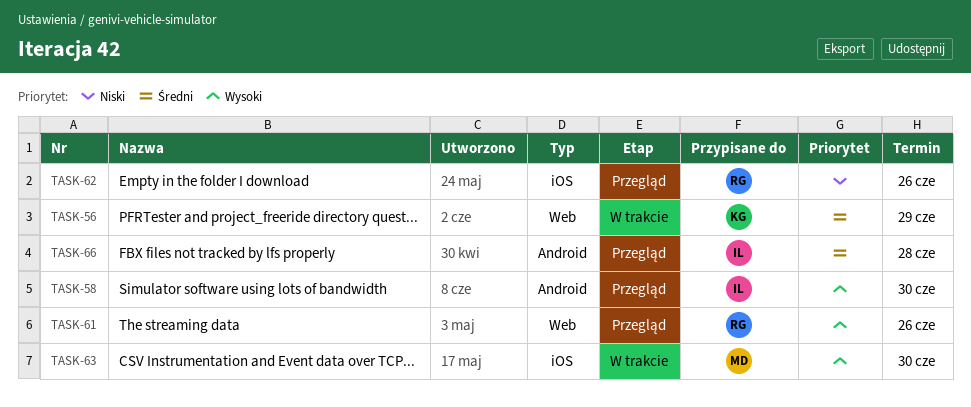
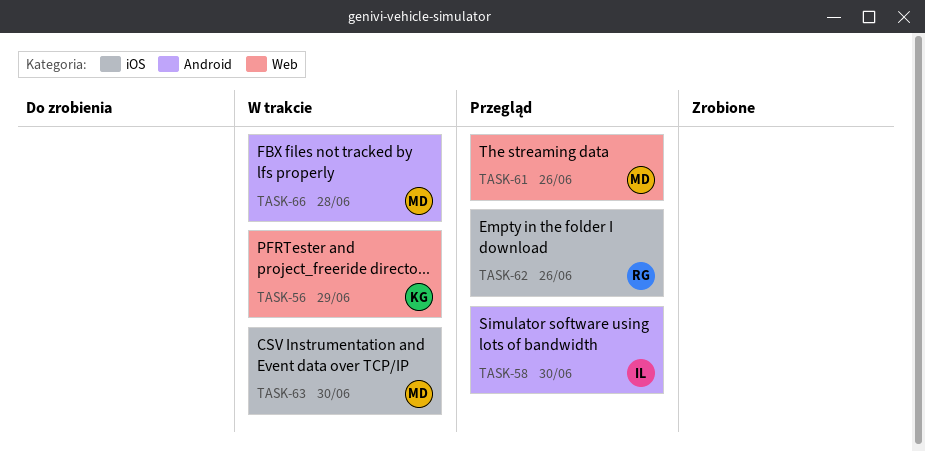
TASK-61, owner: RG -> MD
TASK-66, status: Przegląd -> W trakcie
TASK-66, owner: IL -> MD

